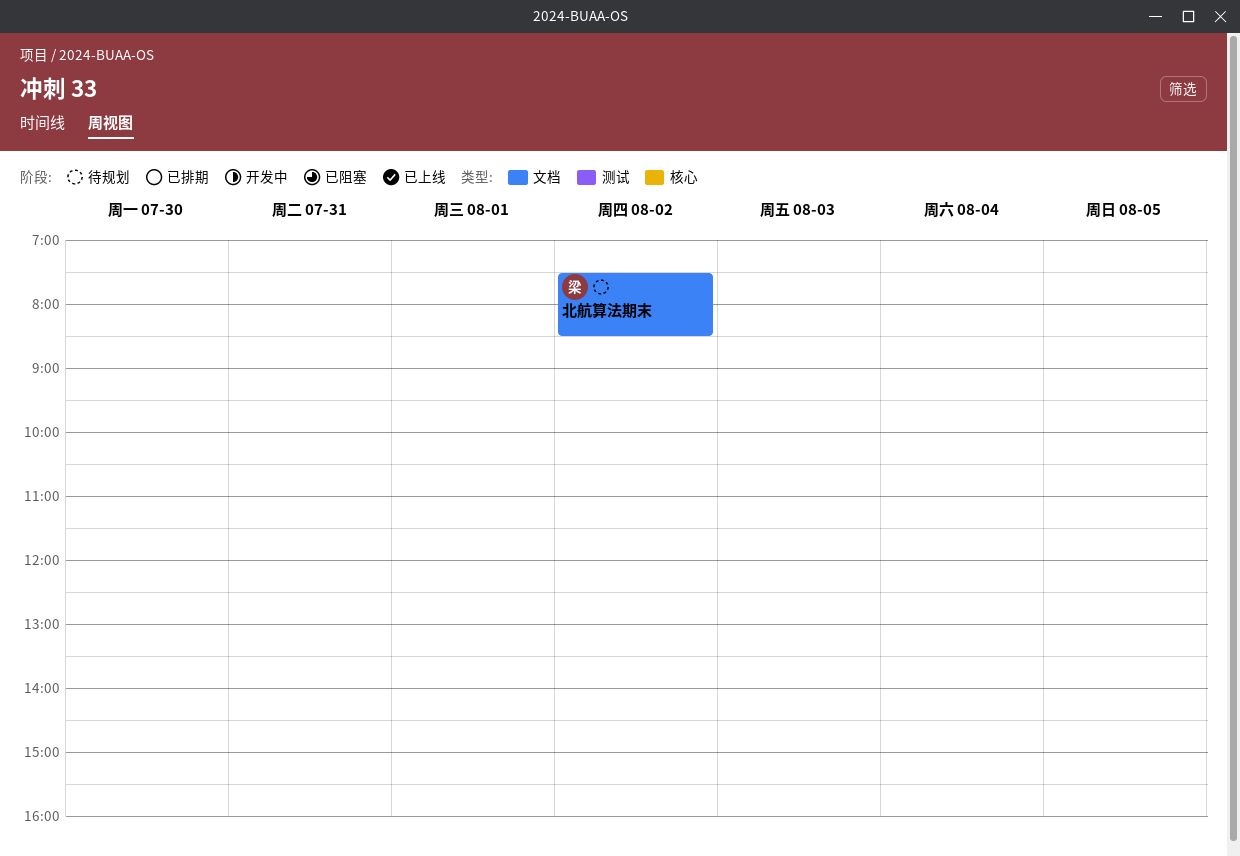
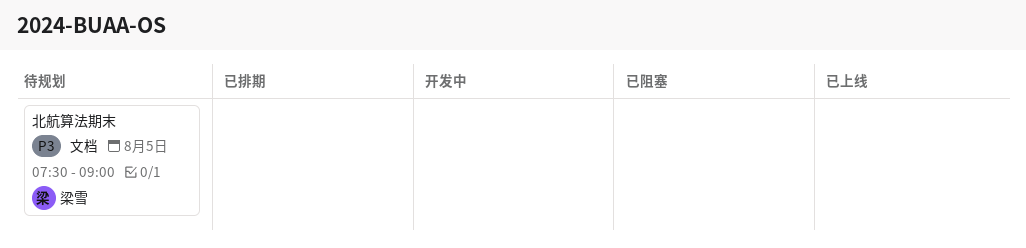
北航算法期末, day: Aug 2 -> Aug 5
北航算法期末, ends: 08:30 -> 09:00

